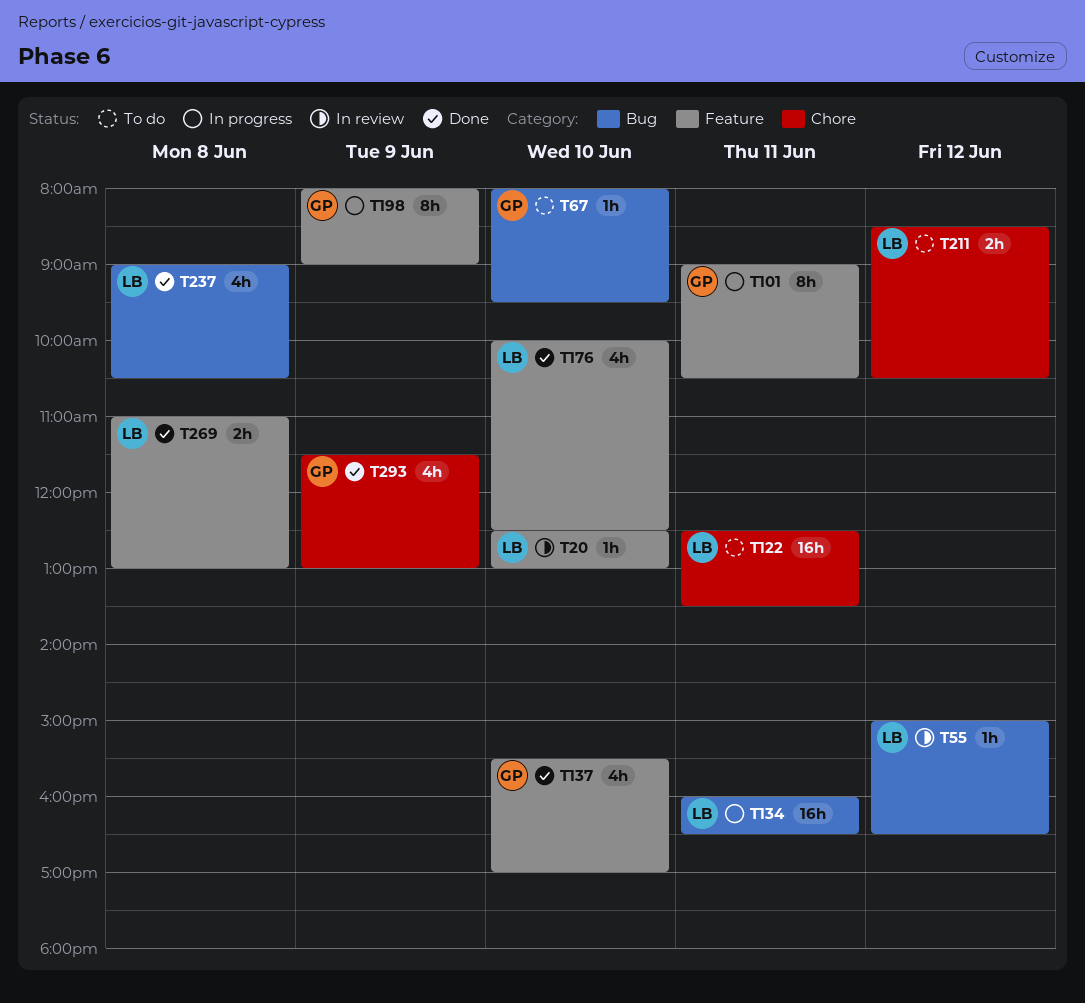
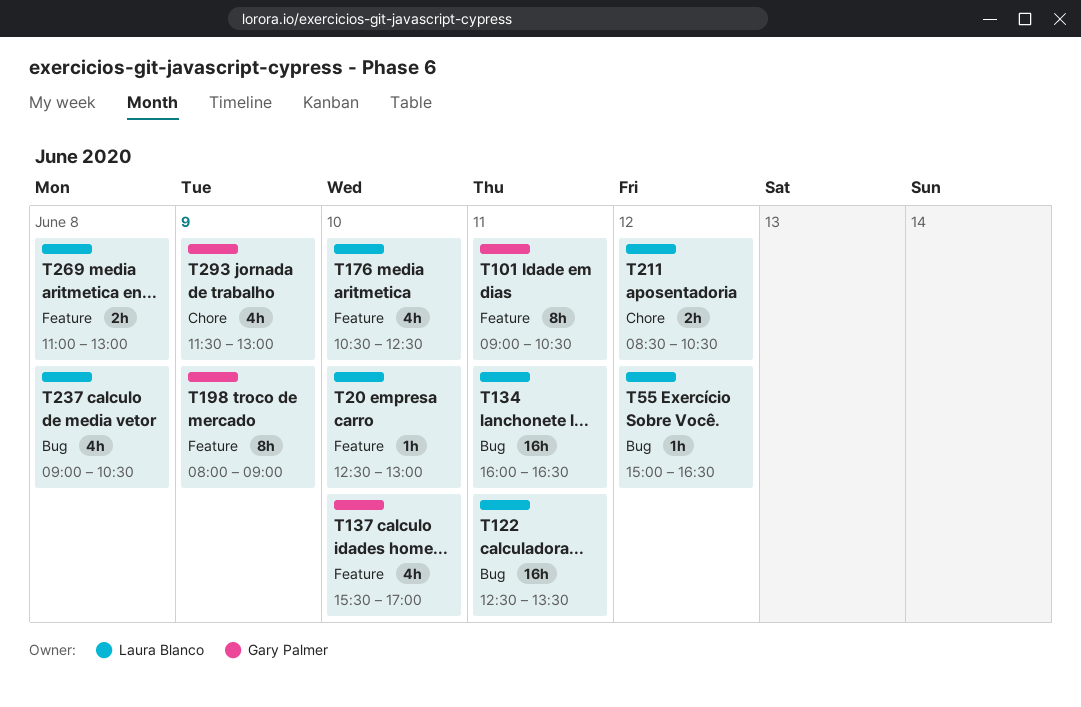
T67: present -> none
T122, label: Chore -> Bug
T176, begins: 10:00 -> 10:30

